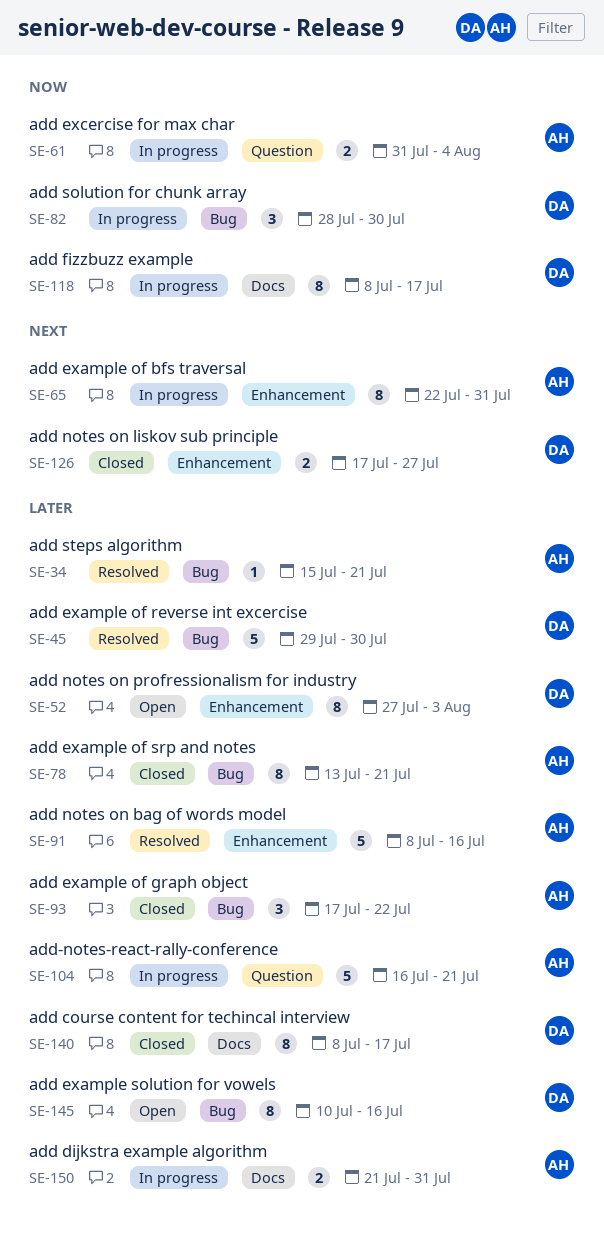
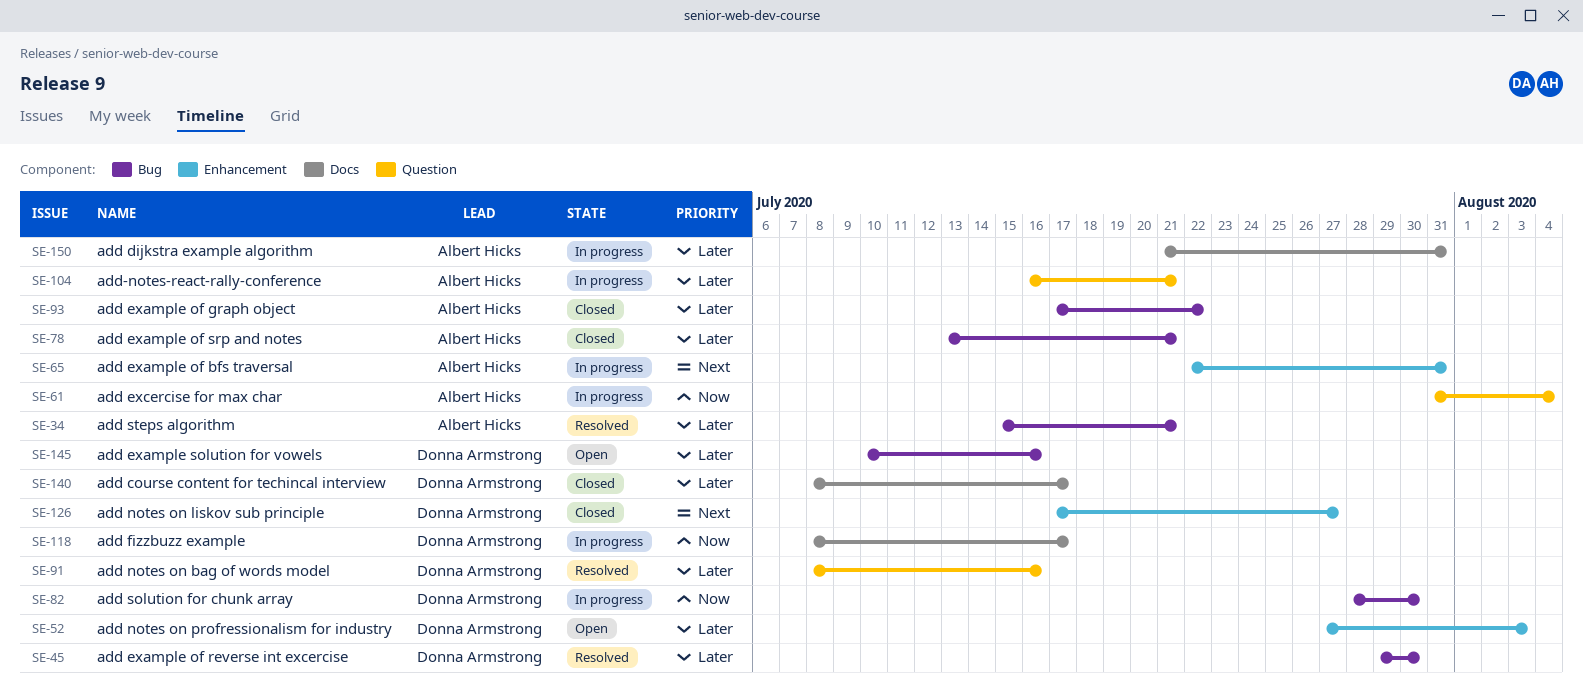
SE-91, owner: Albert Hicks -> Donna Armstrong
SE-91, label: Enhancement -> Question

